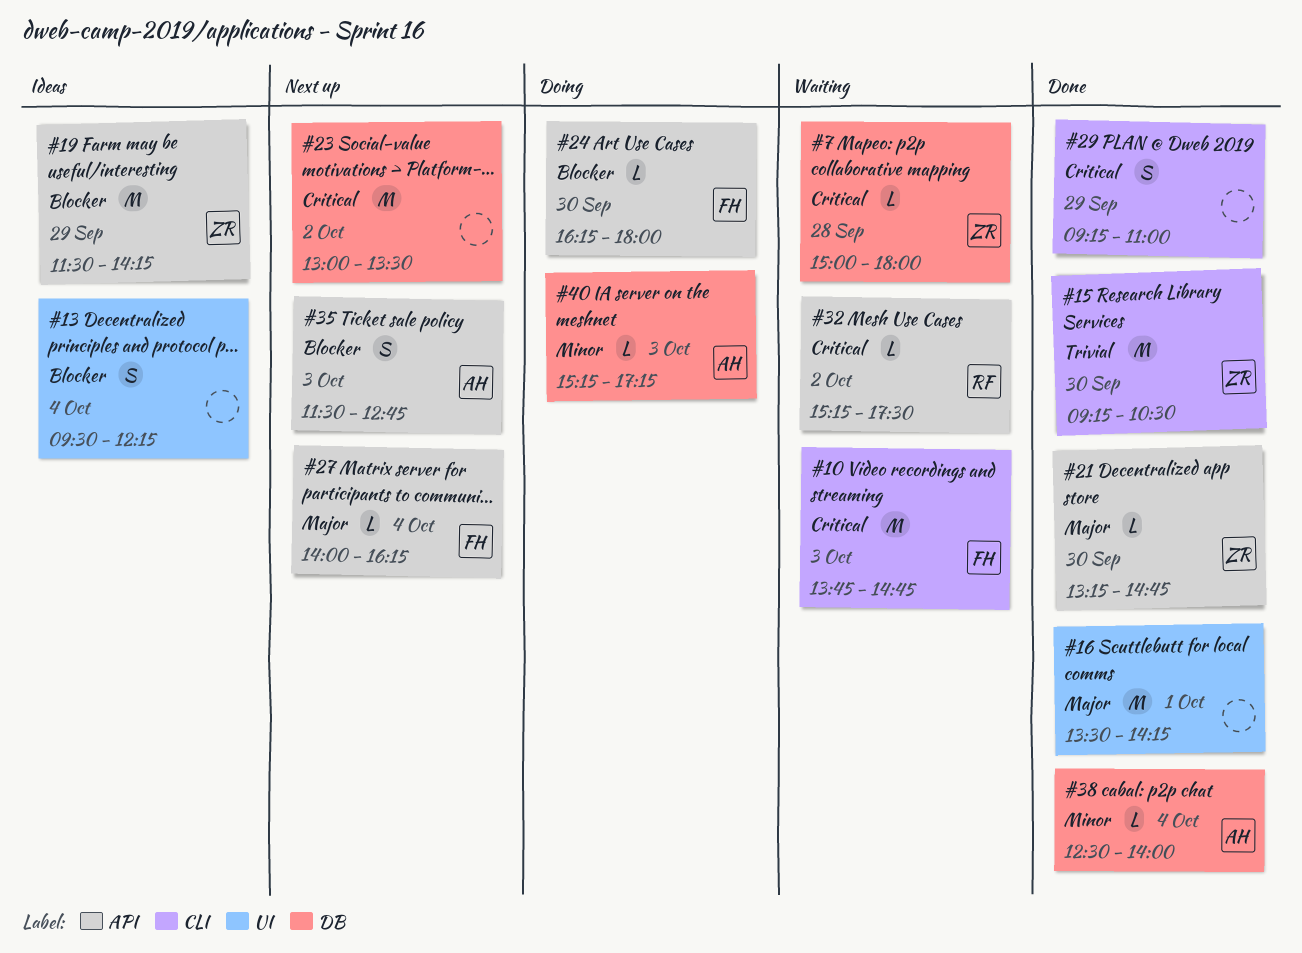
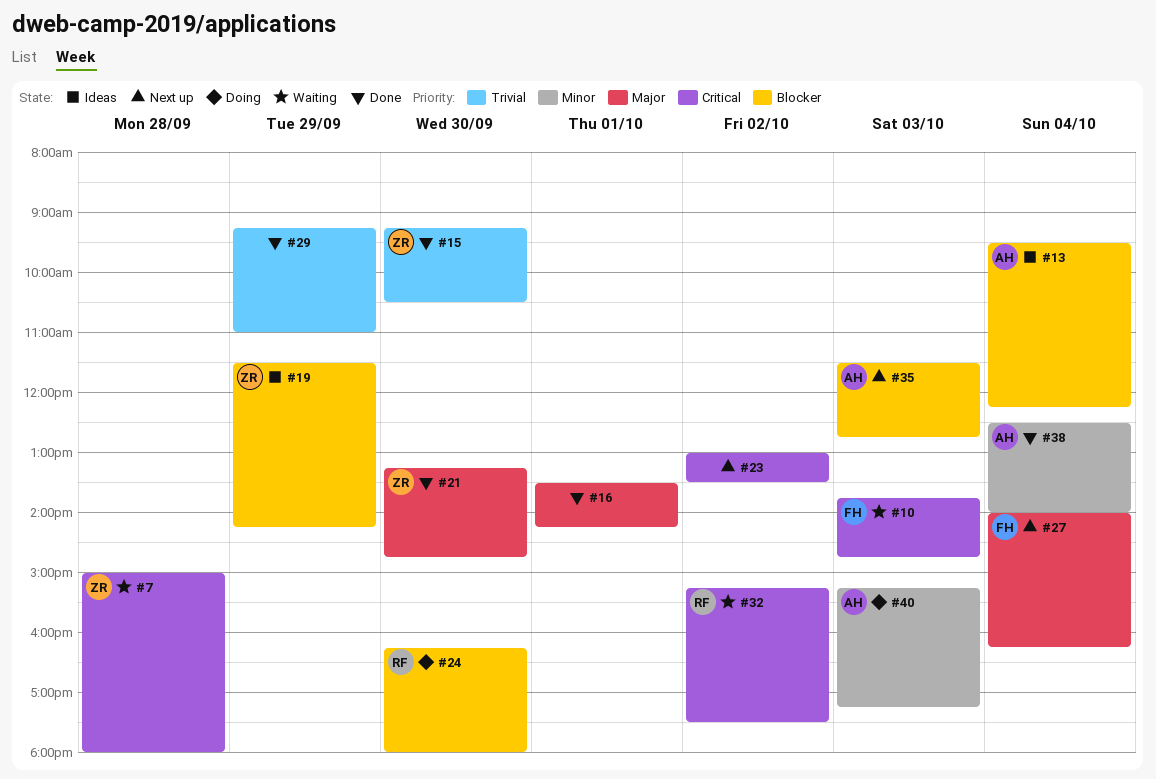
#13, owner: none -> AH
#24, owner: FH -> RF
#29, priority: Critical -> Trivial

